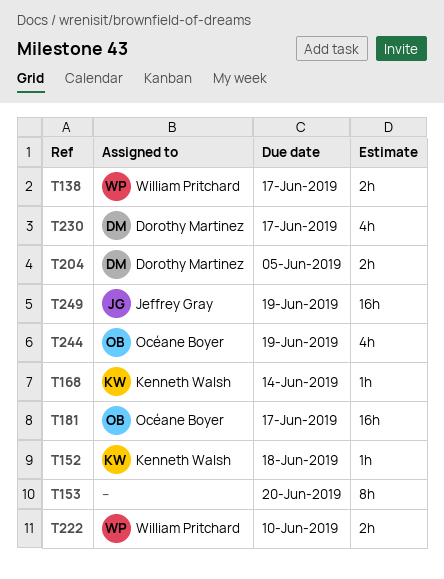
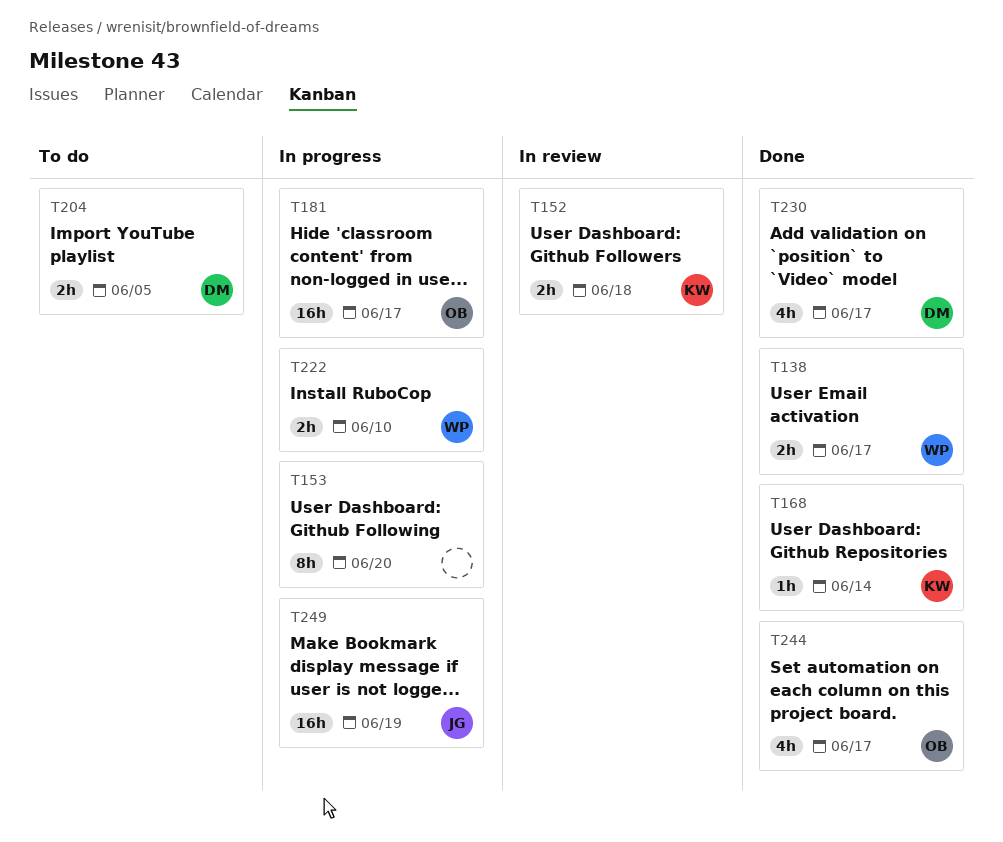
T152, estimate: 1h -> 2h
T244, due: Jun 19 -> Jun 17

